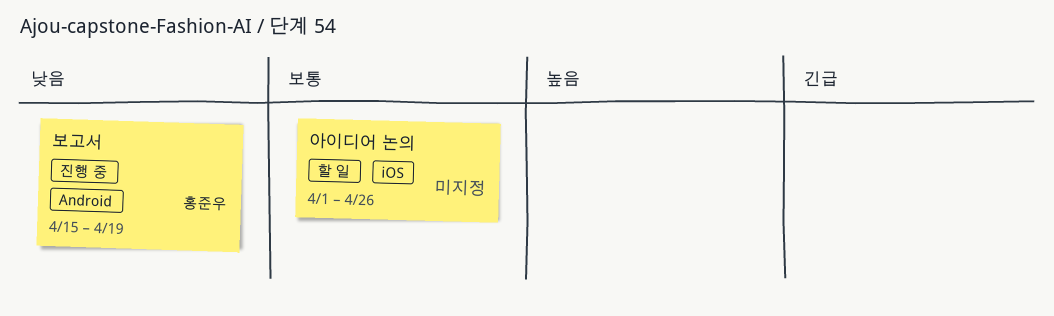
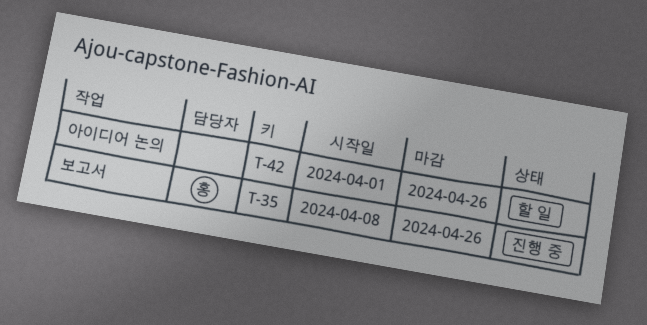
보고서, start: Apr 15 -> Apr 8
보고서, due: Apr 19 -> Apr 26

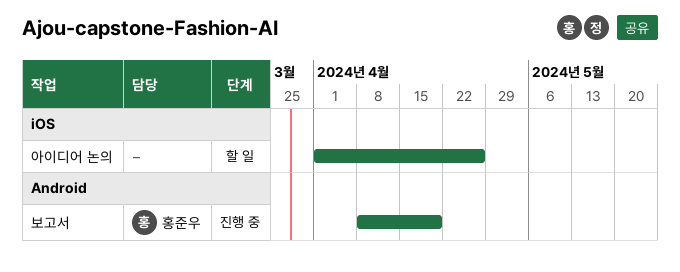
보고서, due: Apr 26 -> Apr 19

